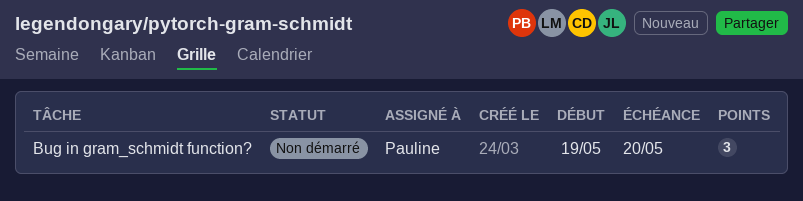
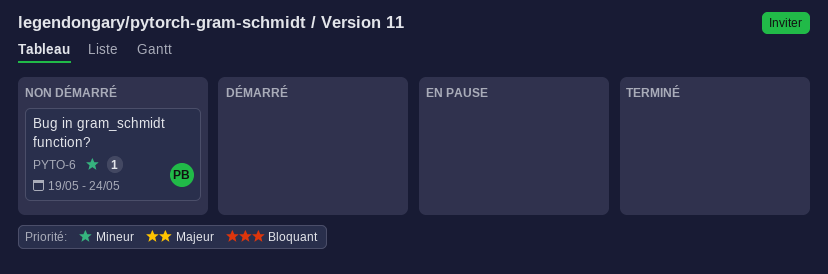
Bug in gram_schmidt function?, estimate: 3 -> 1
Bug in gram_schmidt function?, due: May 20 -> May 24

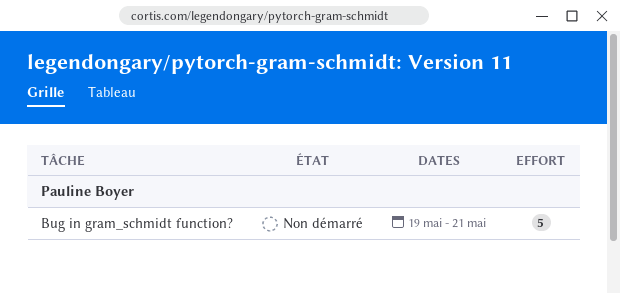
Bug in gram_schmidt function?, estimate: 1 -> 5
Bug in gram_schmidt function?, due: May 24 -> May 21

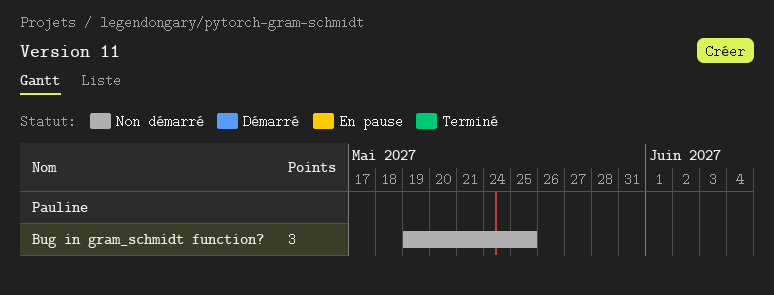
Bug in gram_schmidt function?, estimate: 5 -> 3
Bug in gram_schmidt function?, due: May 21 -> May 25

